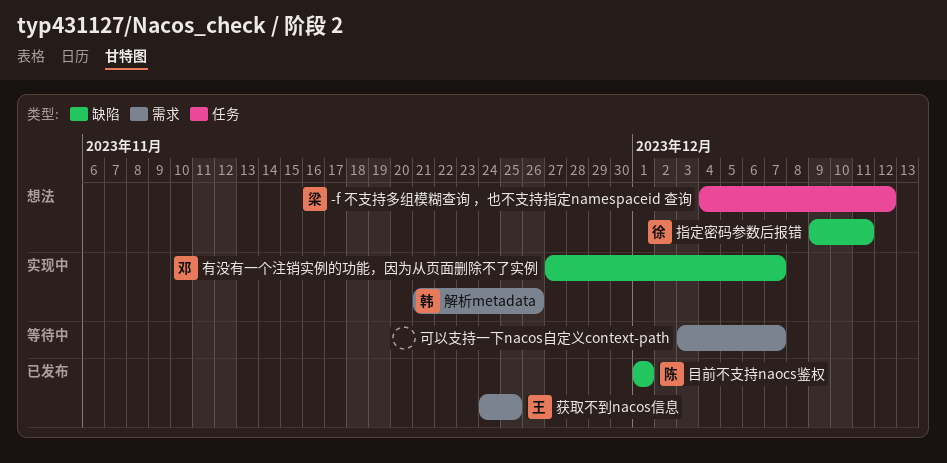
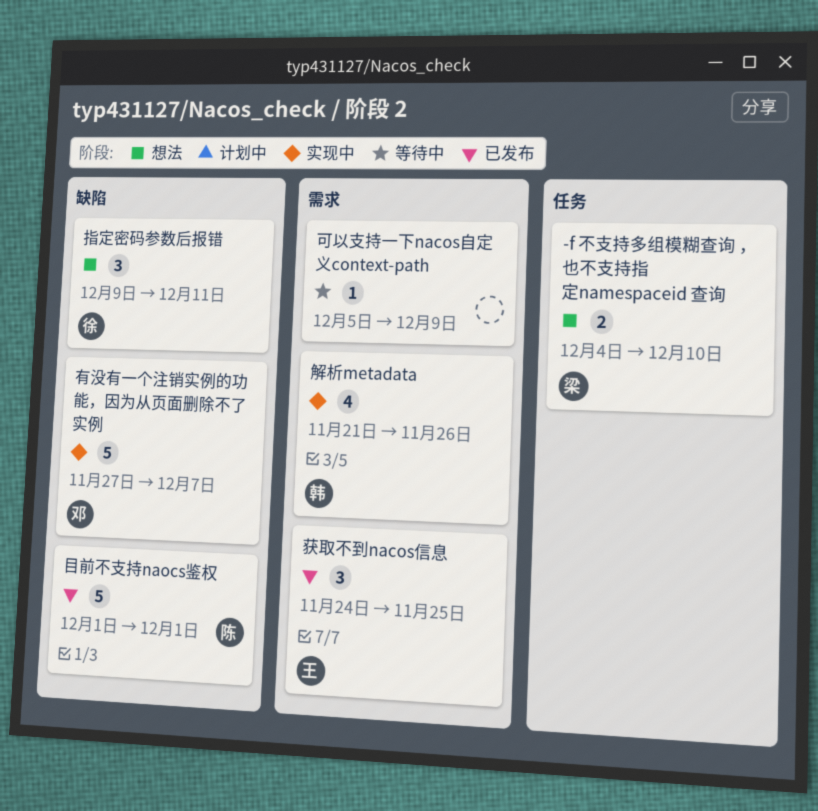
-f 不支持多组模糊查询 ，也不支持指定namespaceid 查询, due: Dec 12 -> Dec 10
可以支持一下nacos自定义context-path, start: Dec 3 -> Dec 5
可以支持一下nacos自定义context-path, due: Dec 7 -> Dec 9

